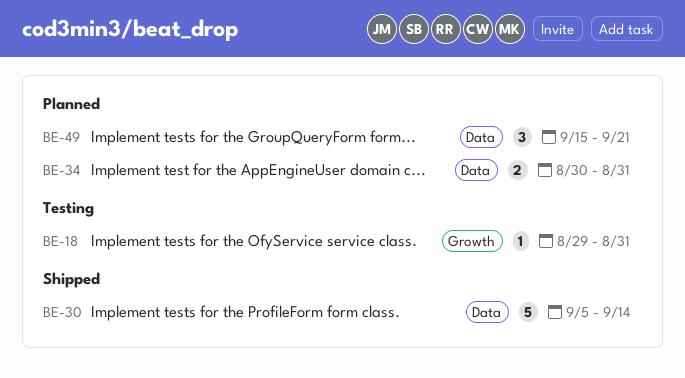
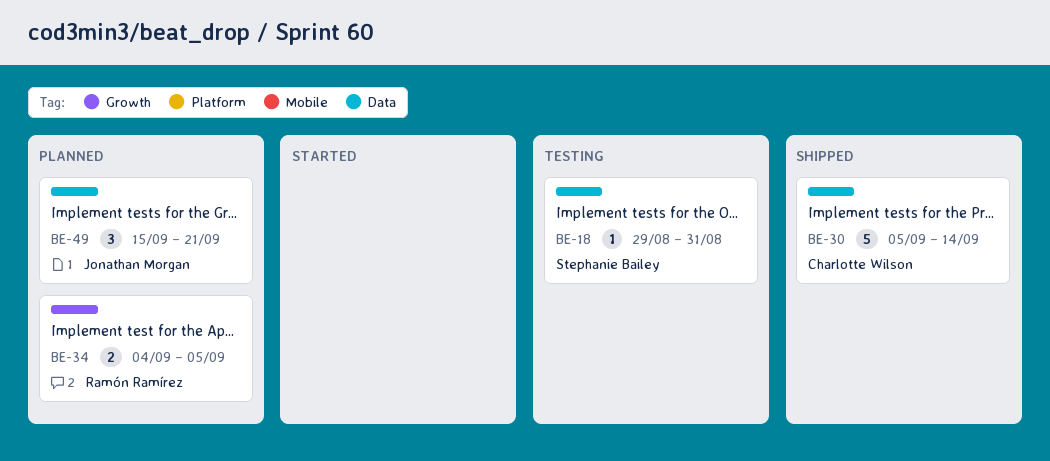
BE-18, label: Growth -> Data
BE-34, label: Data -> Growth
BE-34, start: Aug 30 -> Sep 4
BE-34, due: Aug 31 -> Sep 5

